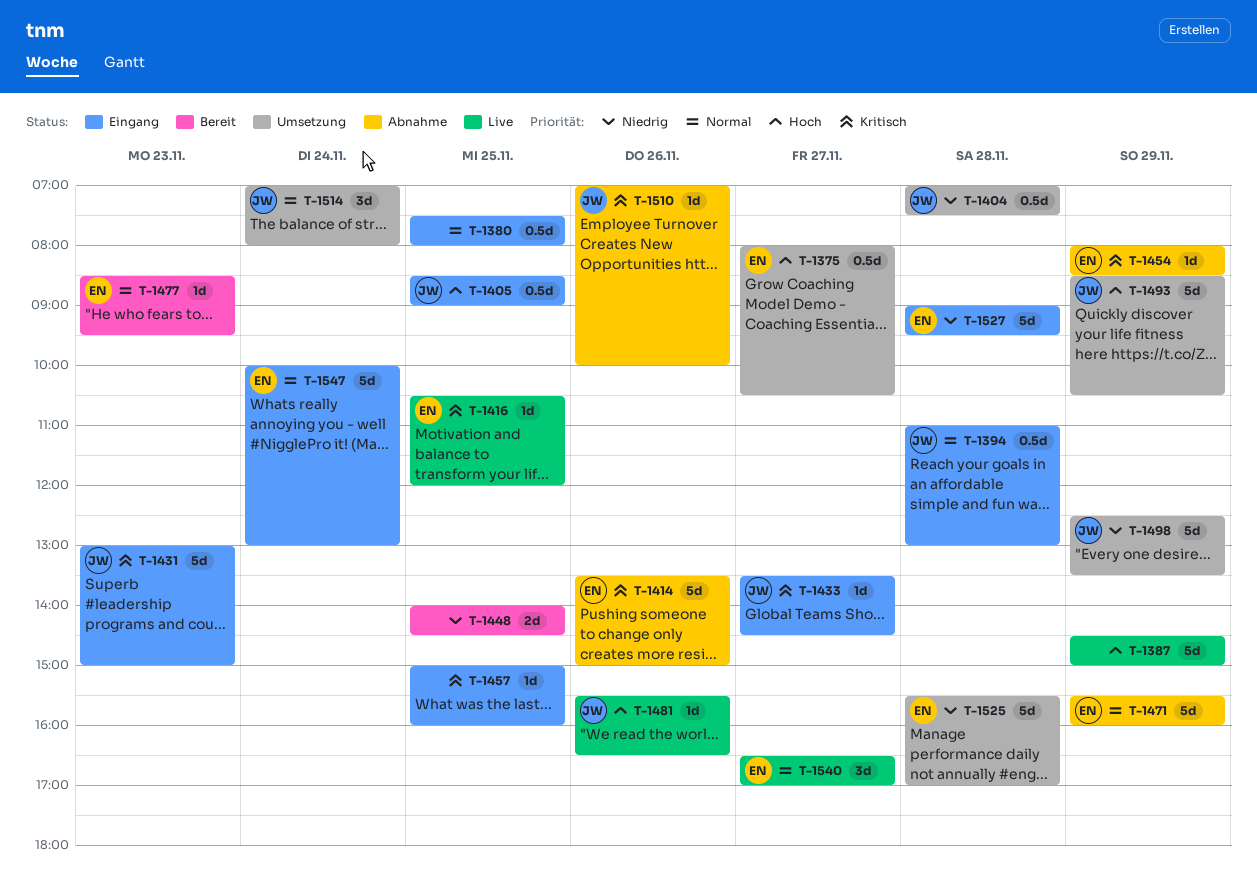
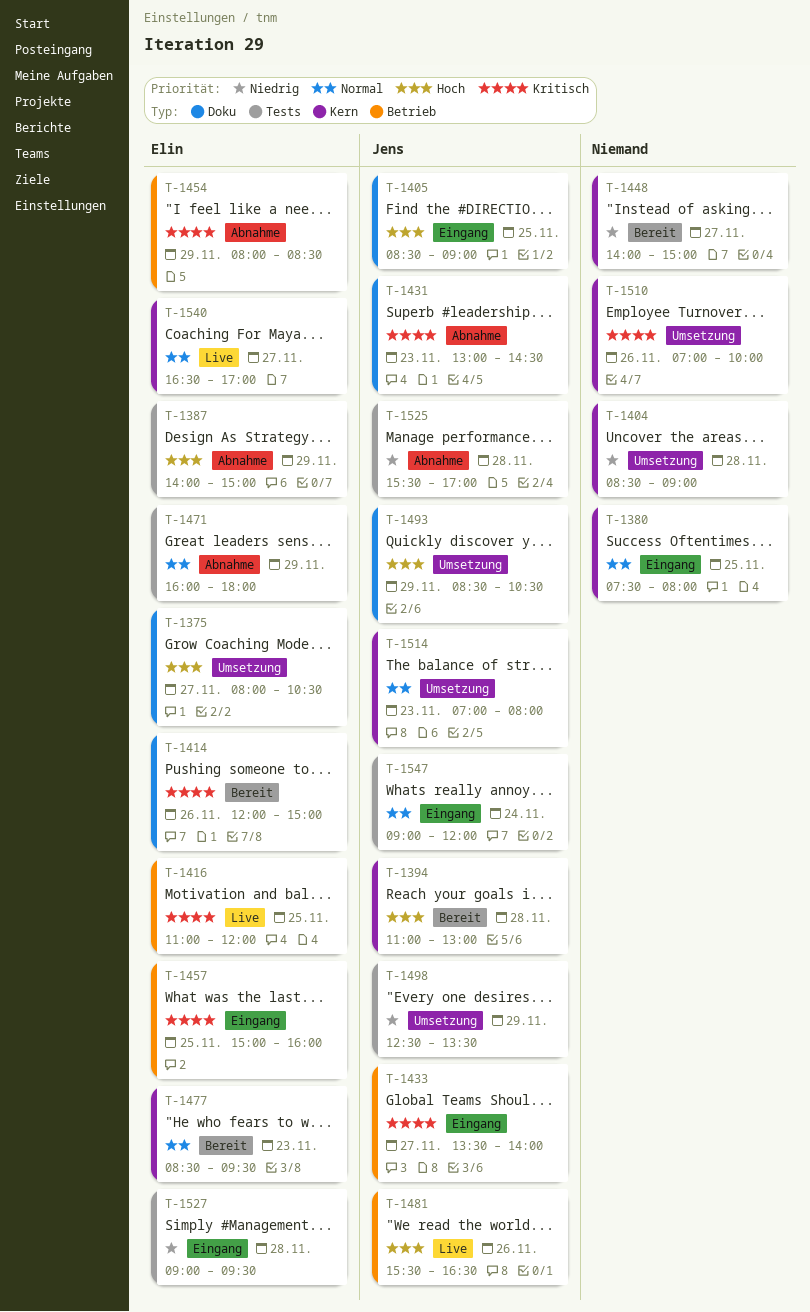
T-1387, status: Live -> Abnahme
T-1387, owner: none -> Elin
T-1387, begins: 14:30 -> 14:00
T-1394, status: Eingang -> Bereit
T-1394, priority: Normal -> Hoch
T-1404, owner: Jens -> none
T-1404, begins: 07:00 -> 08:30
T-1404, ends: 07:30 -> 09:00
T-1414, status: Abnahme -> Bereit
T-1414, begins: 13:30 -> 12:00
T-1416, begins: 10:30 -> 11:00
T-1431, status: Eingang -> Abnahme
T-1431, ends: 15:00 -> 14:30
T-1433, ends: 14:30 -> 14:00
T-1448, day: Nov 25 -> Nov 27
T-1448, ends: 14:30 -> 15:00
T-1457, owner: none -> Elin
T-1471, begins: 15:30 -> 16:00
T-1471, ends: 16:00 -> 18:00
T-1510, status: Abnahme -> Umsetzung
T-1510, owner: Jens -> none
T-1514, day: Nov 24 -> Nov 23
T-1525, status: Umsetzung -> Abnahme
T-1525, owner: Elin -> Jens
T-1547, owner: Elin -> Jens
T-1547, begins: 10:00 -> 09:00
T-1547, ends: 13:00 -> 12:00

